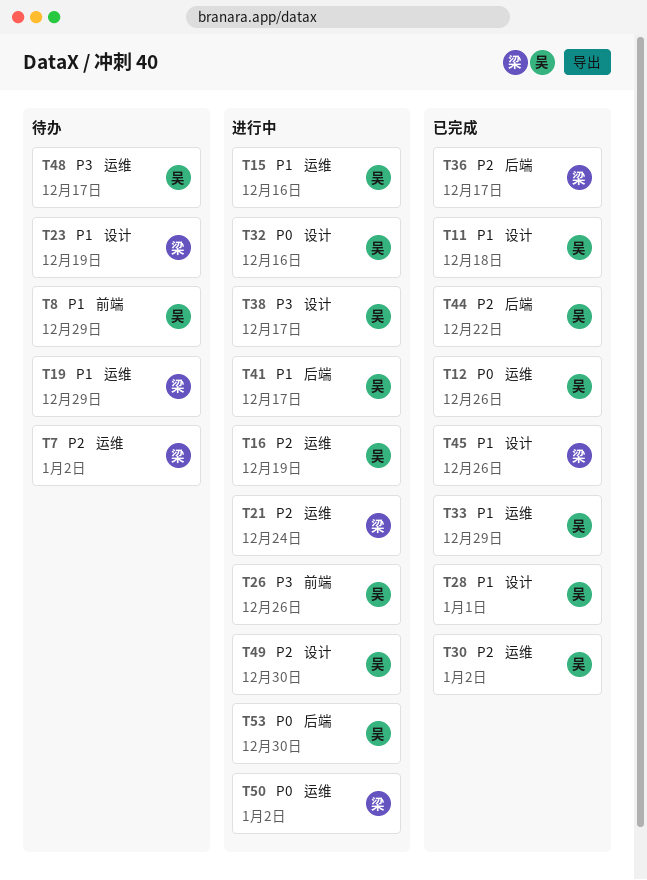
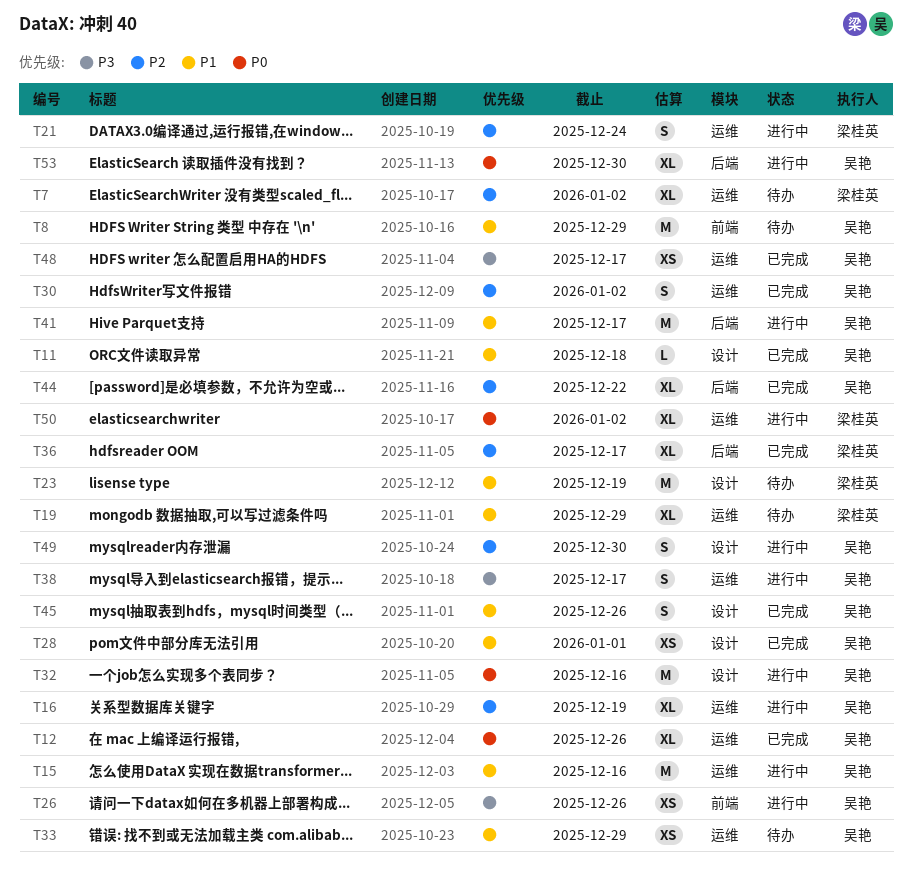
T33, status: 已完成 -> 待办
T38, label: 设计 -> 运维
T45, owner: 梁桂英 -> 吴艳
T48, status: 待办 -> 已完成

